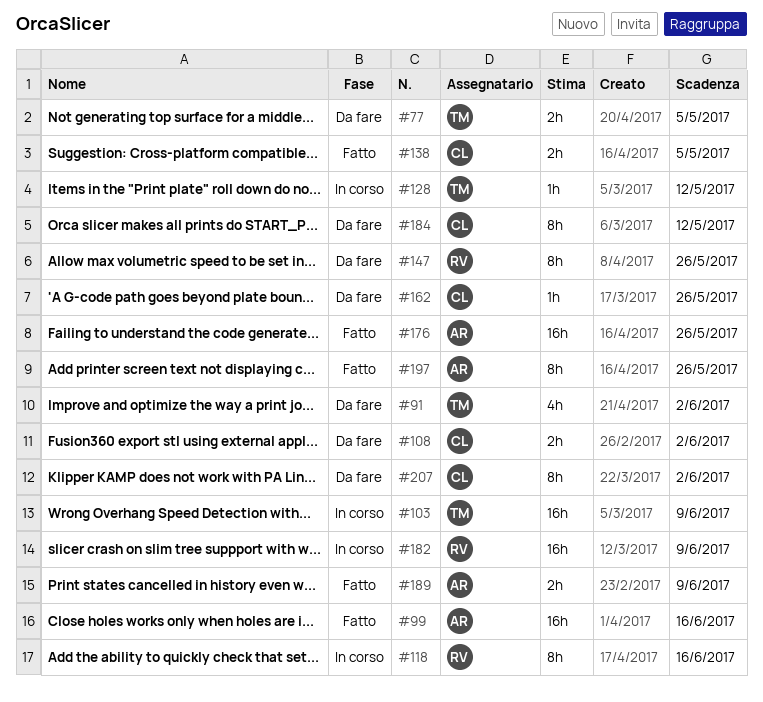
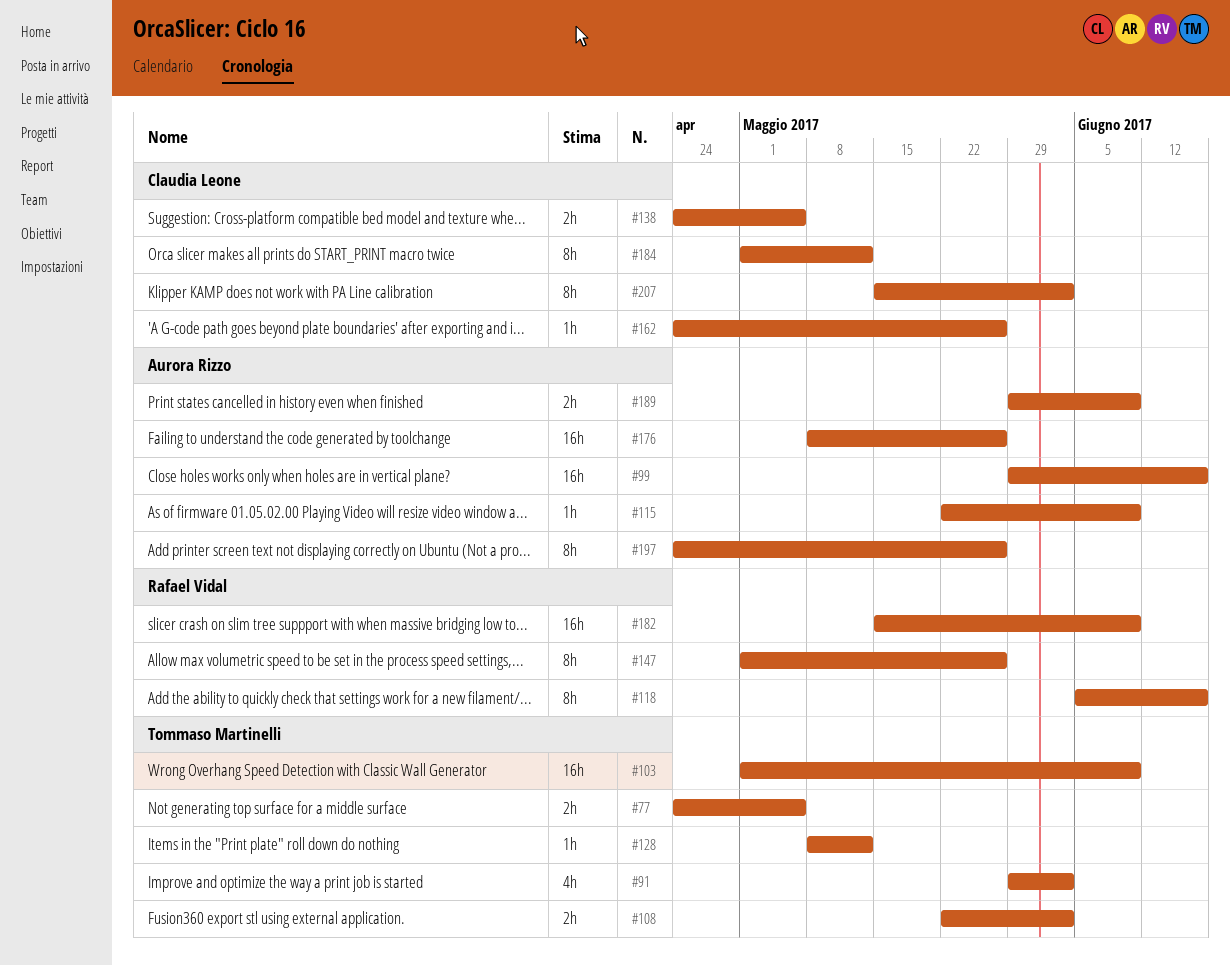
#108, owner: Claudia Leone -> Tommaso Martinelli
#115: none -> present

